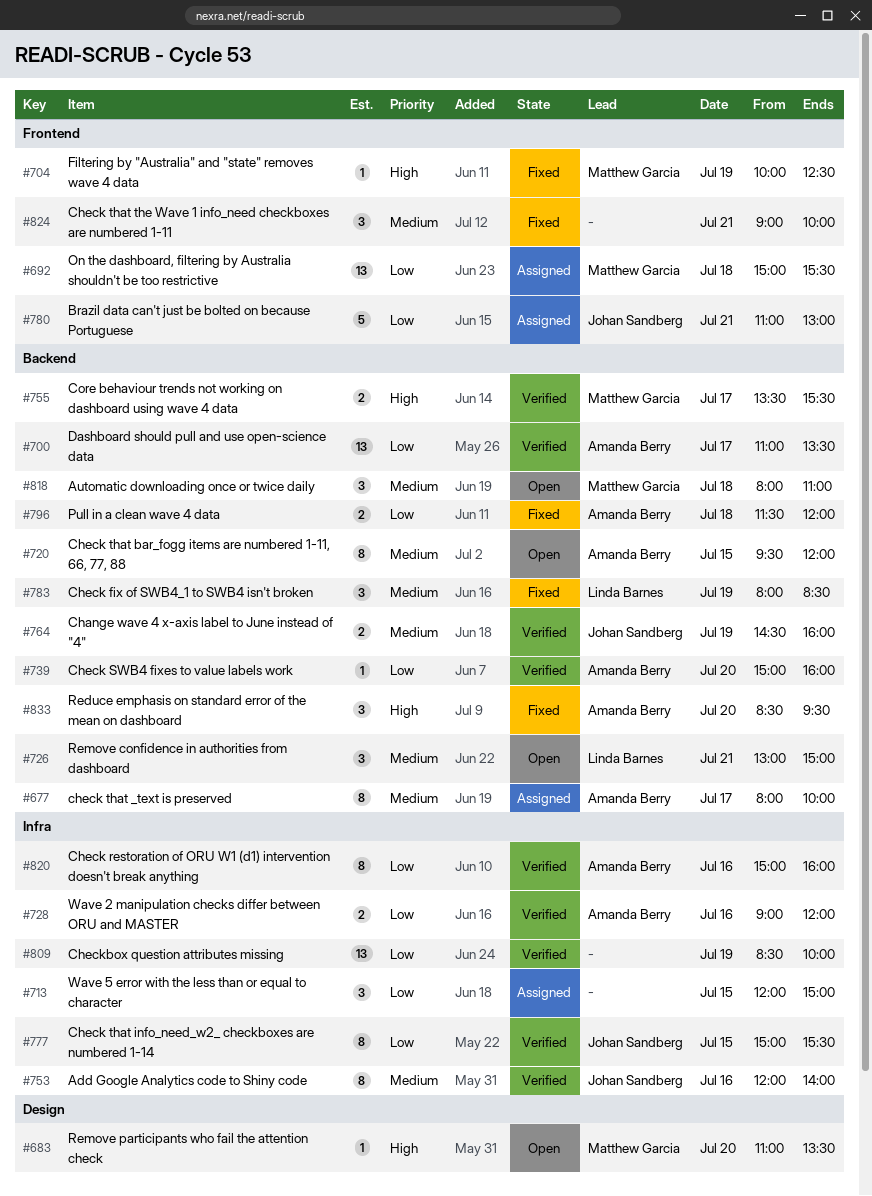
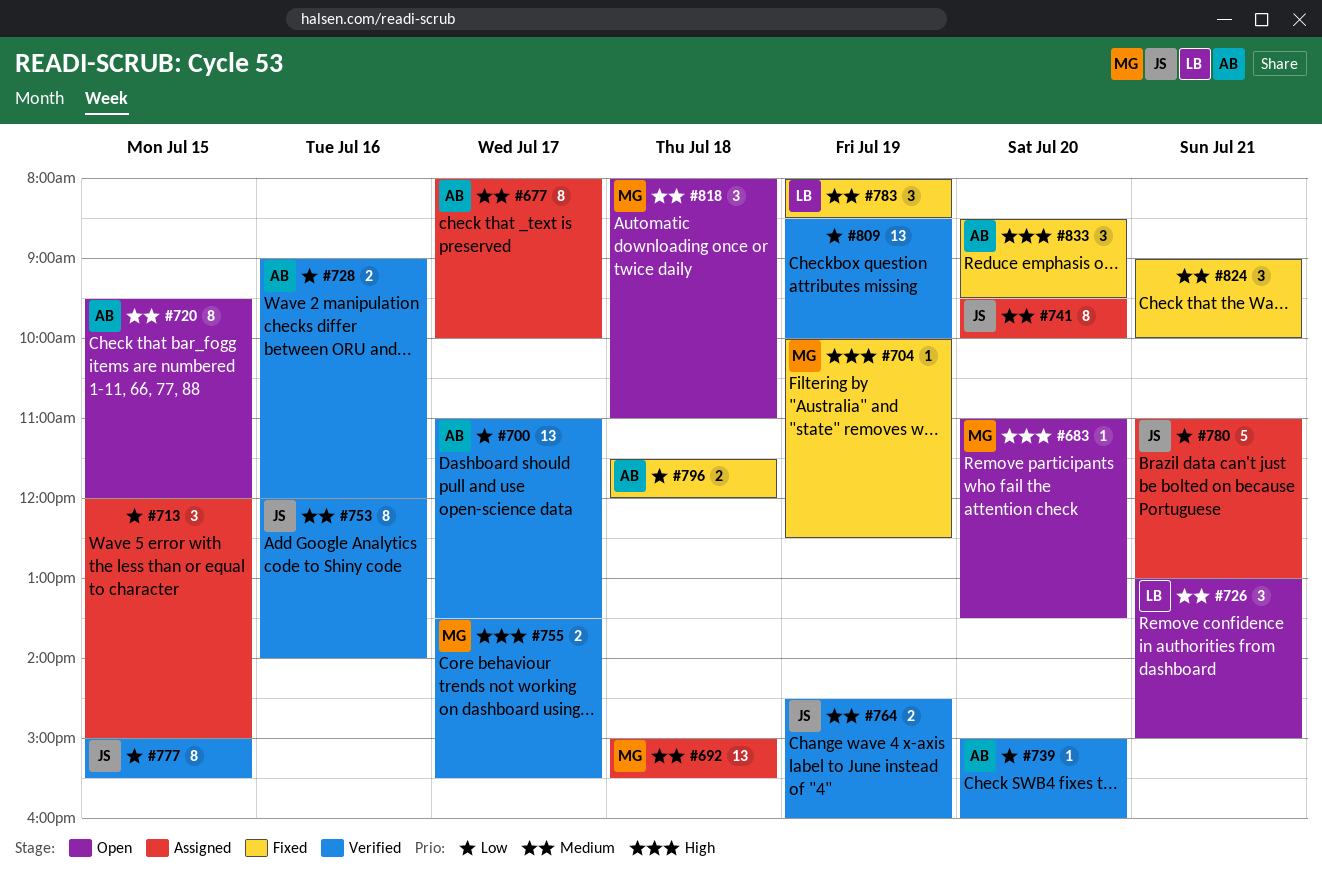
#692, priority: Low -> Medium
#741: none -> present
#820: present -> none

